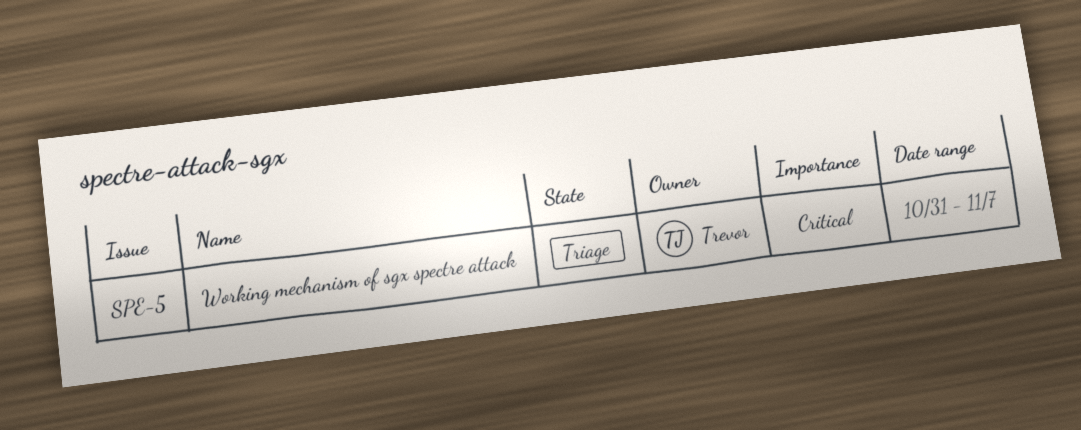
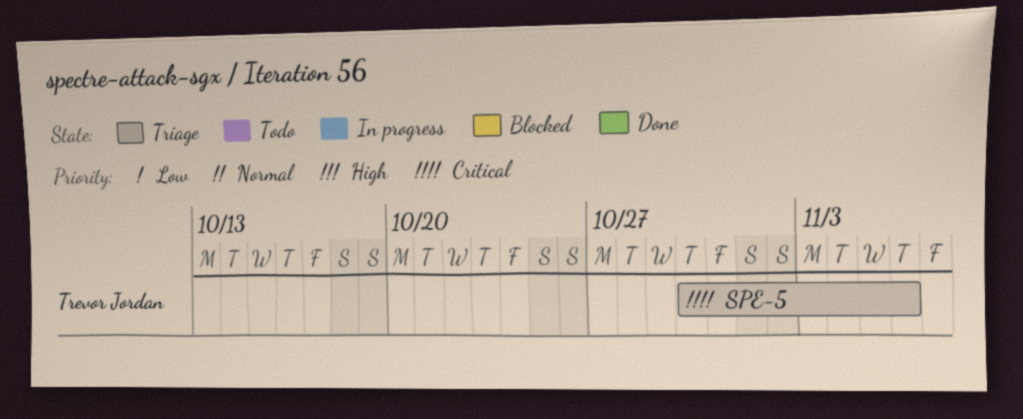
SPE-5, start: Oct 31 -> Oct 30
SPE-5, due: Nov 7 -> Nov 6

